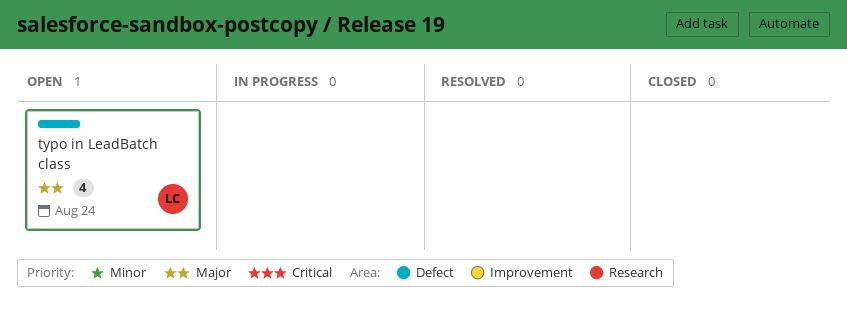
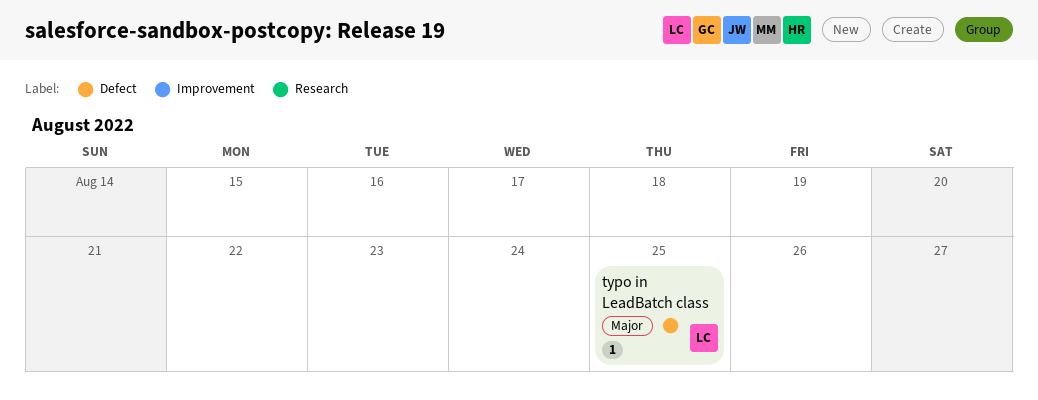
typo in LeadBatch class, estimate: 4 -> 1
typo in LeadBatch class, due: Aug 24 -> Aug 25

